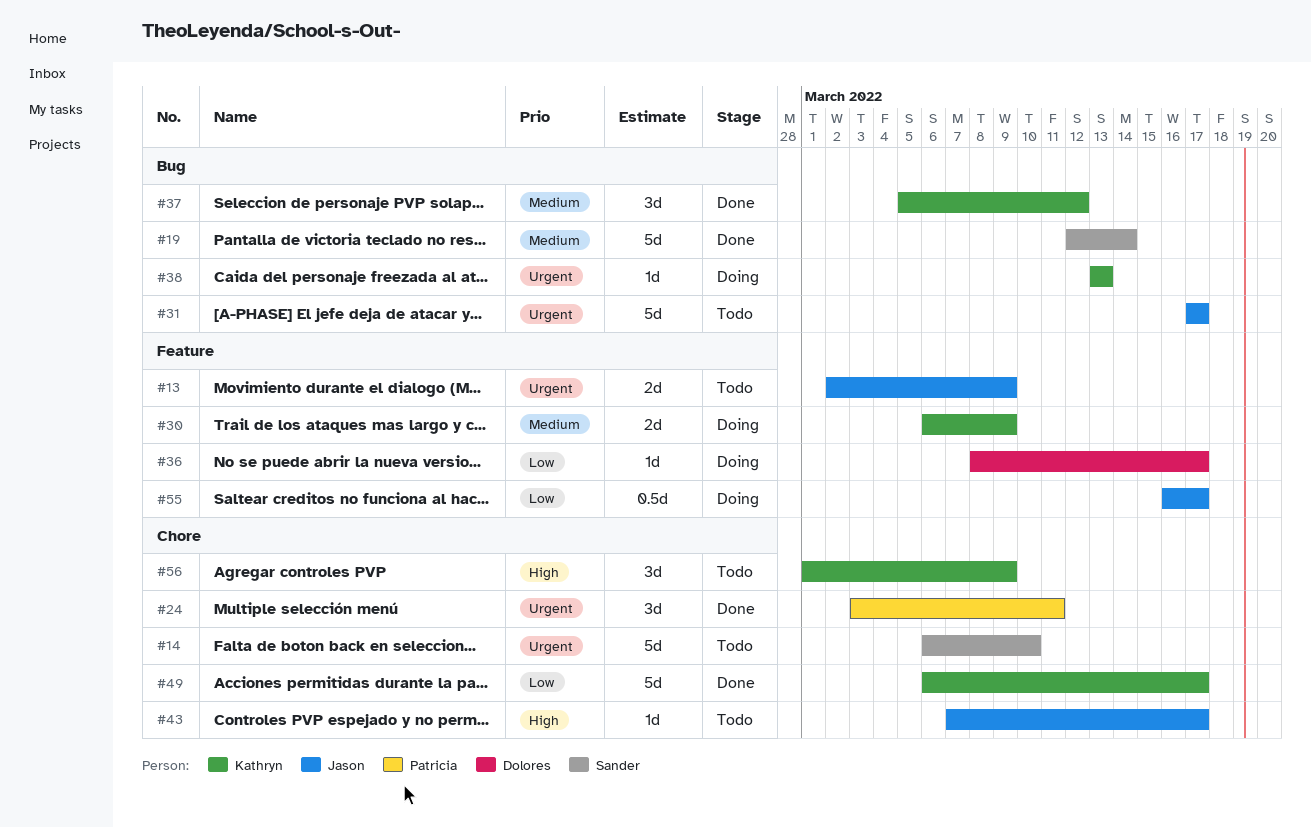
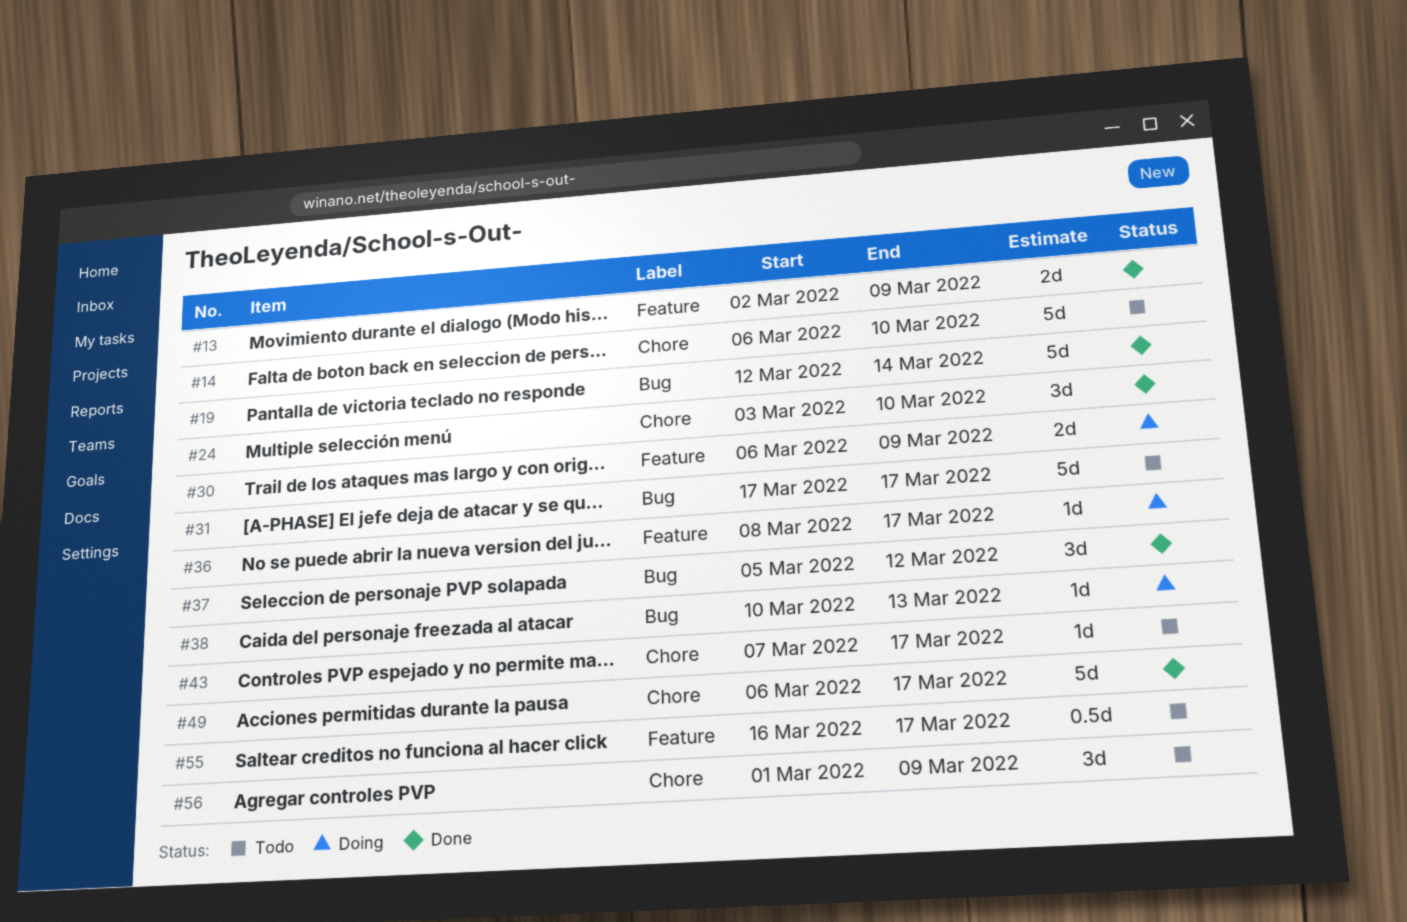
#13, status: Todo -> Done
#24, due: Mar 11 -> Mar 10
#38, start: Mar 13 -> Mar 10
#55, status: Doing -> Todo

